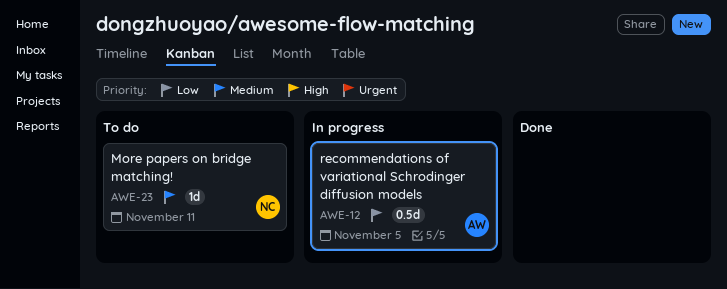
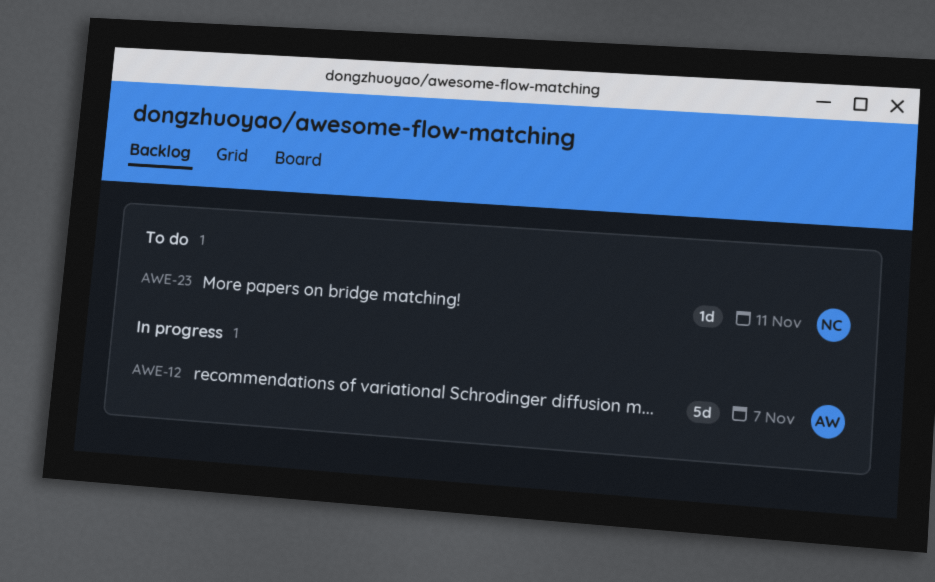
AWE-12, estimate: 0.5d -> 5d
AWE-12, due: Nov 5 -> Nov 7

